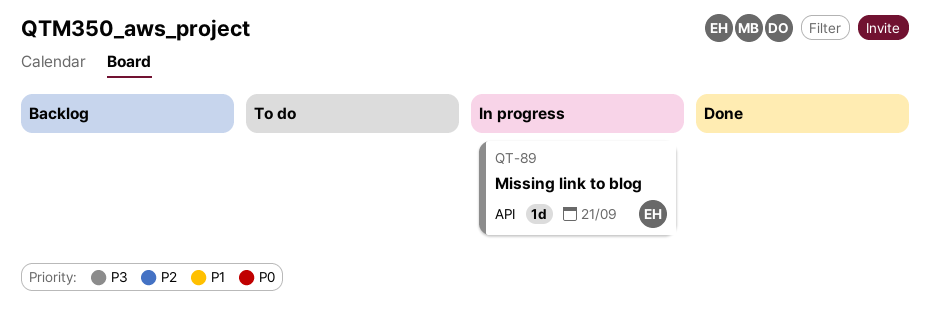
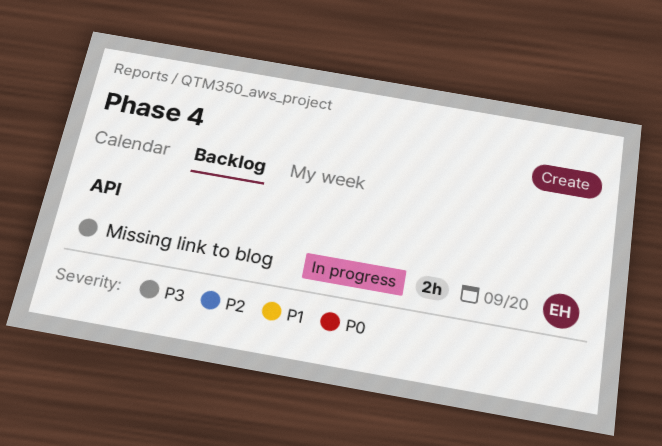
Missing link to blog, estimate: 1d -> 2h
Missing link to blog, due: Sep 21 -> Sep 20

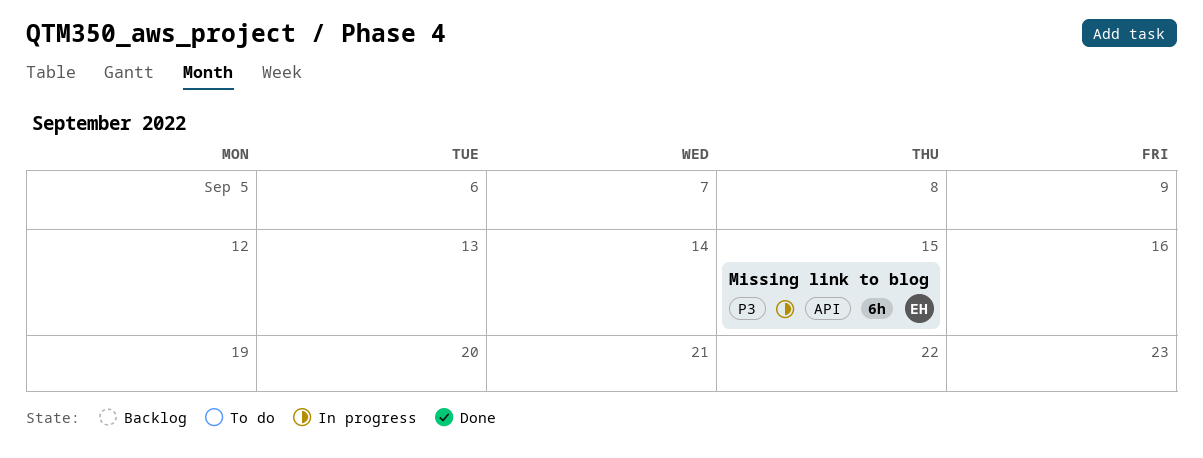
Missing link to blog, estimate: 2h -> 6h
Missing link to blog, due: Sep 20 -> Sep 15

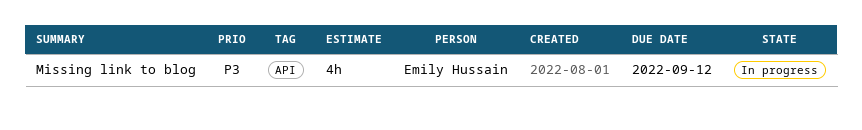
Missing link to blog, estimate: 6h -> 4h
Missing link to blog, due: Sep 15 -> Sep 12

